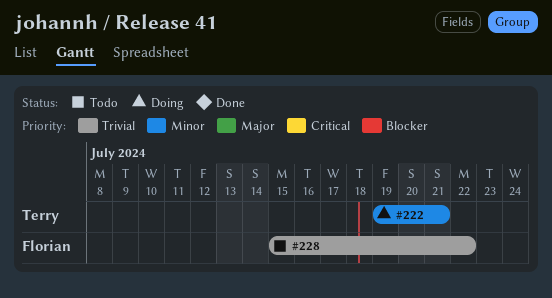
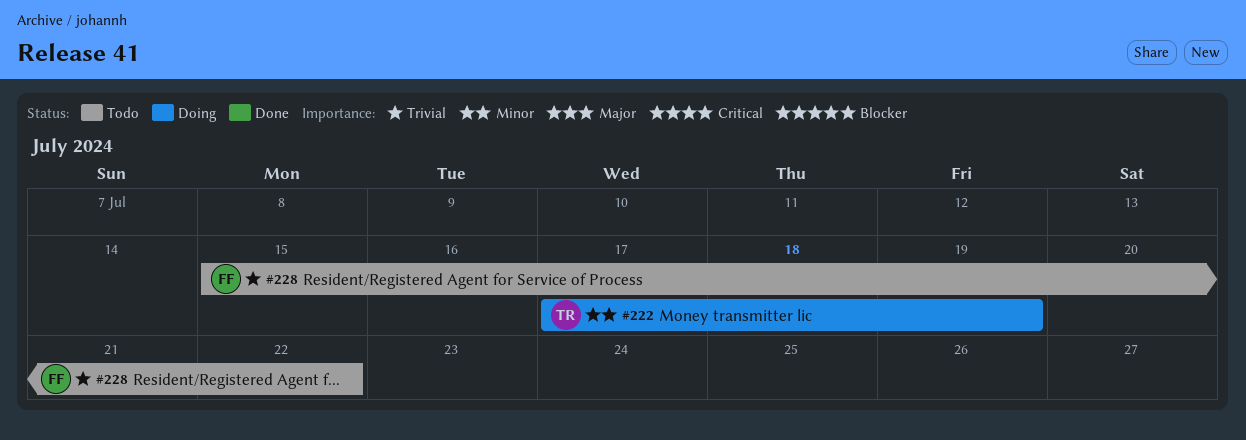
#222, start: Jul 19 -> Jul 17
#222, due: Jul 21 -> Jul 19

